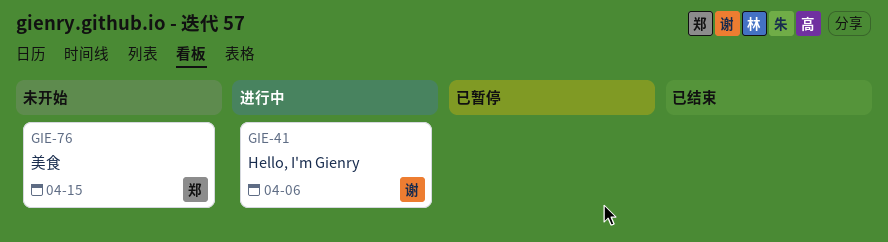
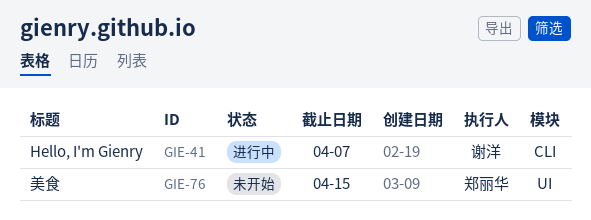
GIE-41, due: Apr 6 -> Apr 7

